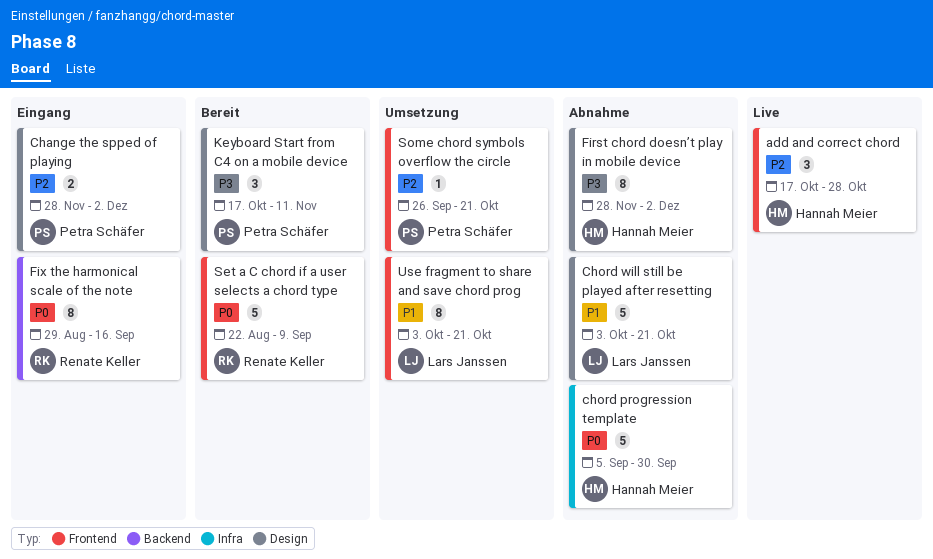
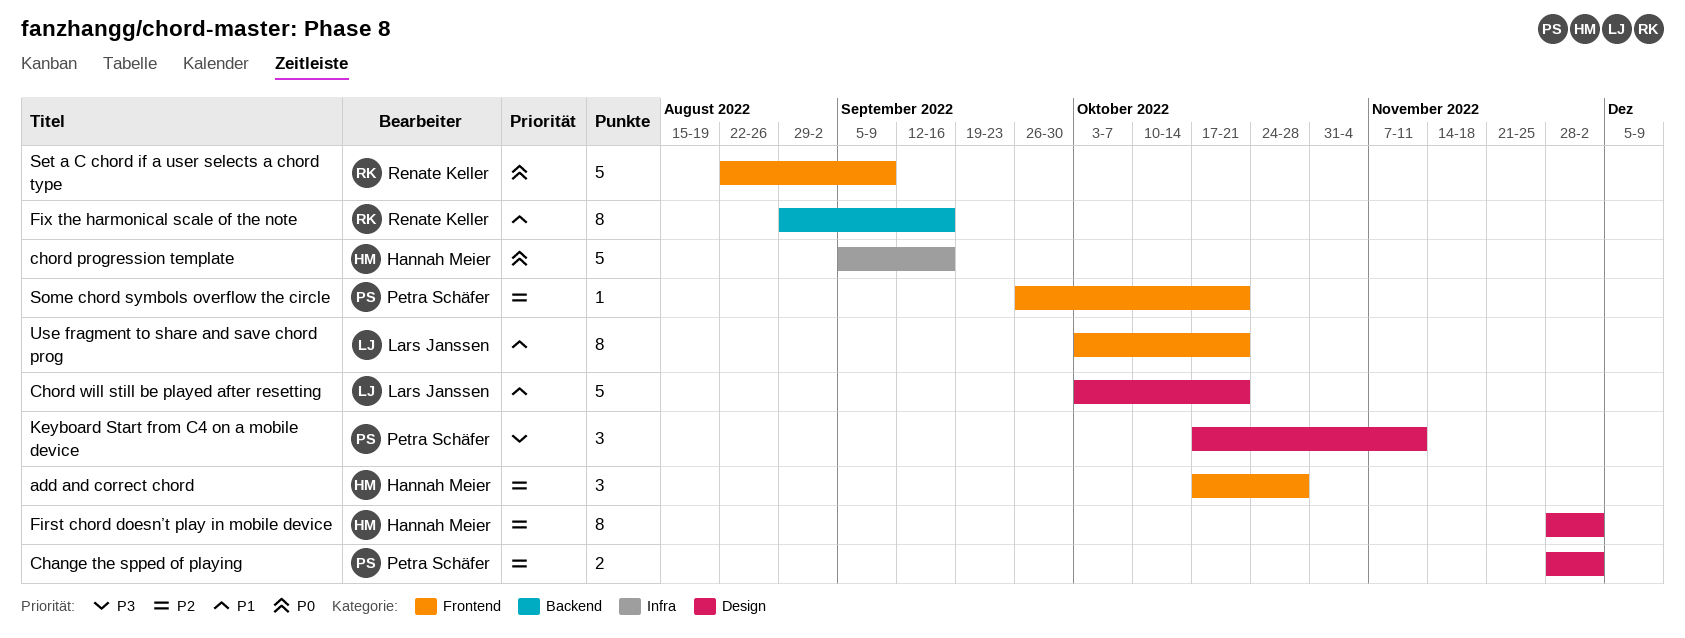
chord progression template, due: Sep 30 -> Sep 16
First chord doesn’t play in mobile device, priority: P3 -> P2
Fix the harmonical scale of the note, priority: P0 -> P1

